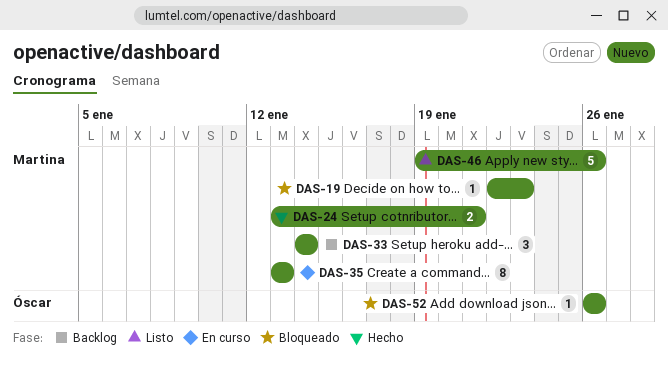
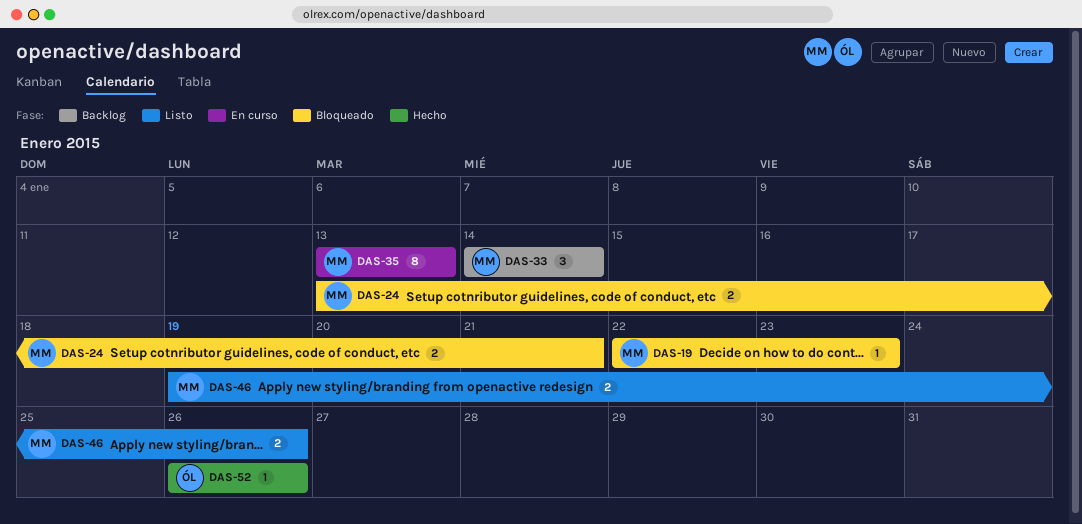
DAS-24, status: Hecho -> Bloqueado
DAS-46, estimate: 5 -> 2
DAS-52, status: Bloqueado -> Hecho

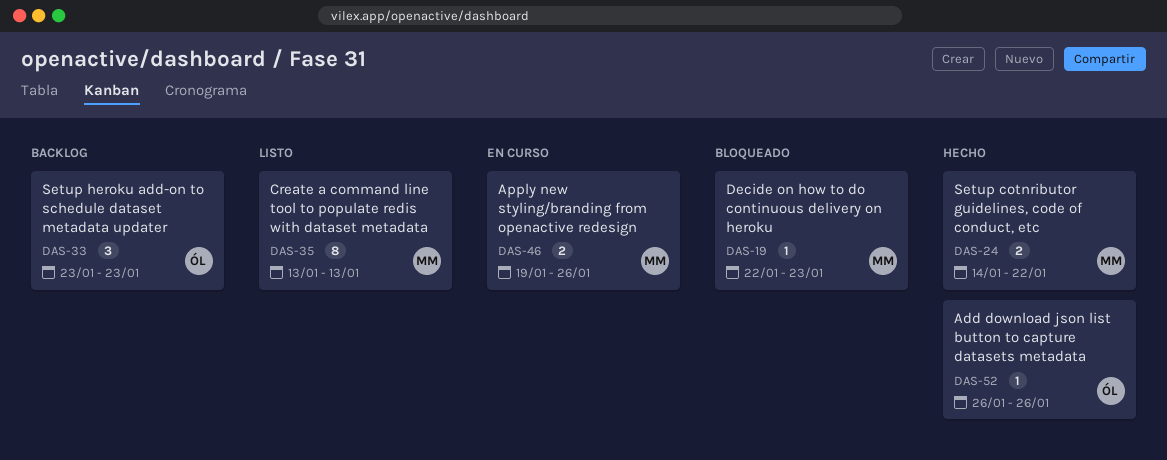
DAS-24, status: Bloqueado -> Hecho
DAS-24, start: Jan 13 -> Jan 14
DAS-24, due: Jan 21 -> Jan 22
DAS-33, owner: MM -> ÓL
DAS-33, start: Jan 14 -> Jan 23
DAS-33, due: Jan 14 -> Jan 23
DAS-35, status: En curso -> Listo
DAS-46, status: Listo -> En curso

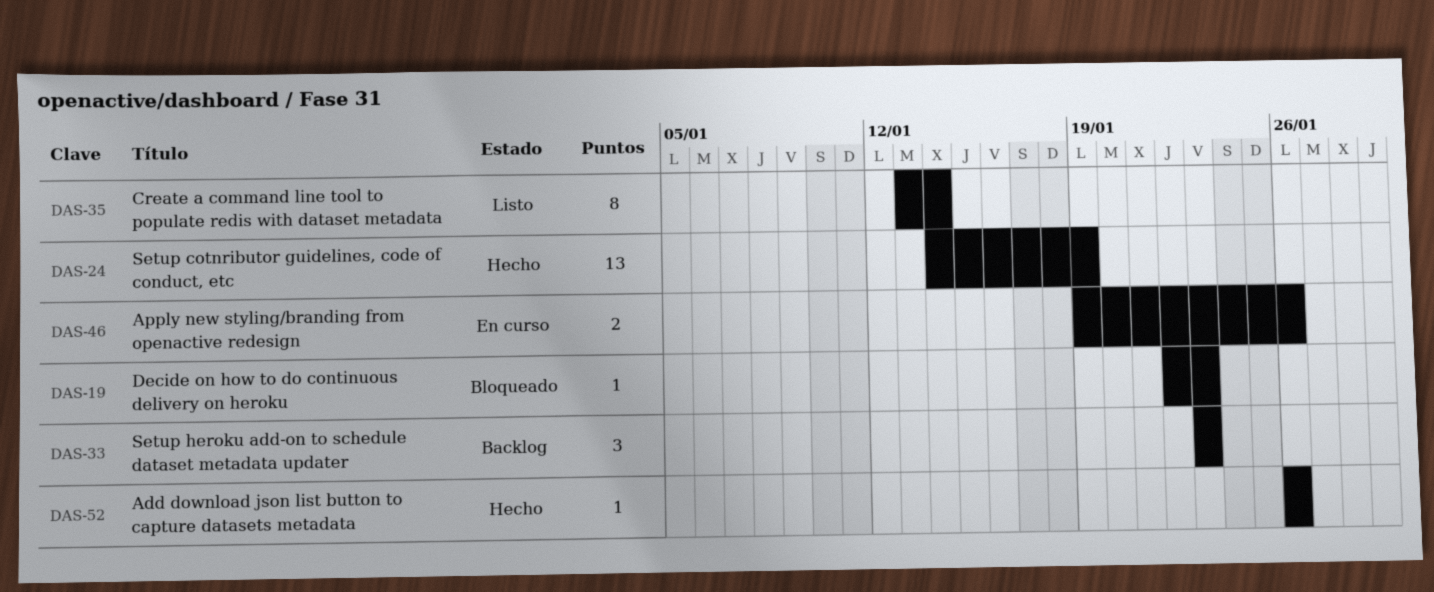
DAS-24, estimate: 2 -> 13
DAS-24, due: Jan 22 -> Jan 19
DAS-35, due: Jan 13 -> Jan 14

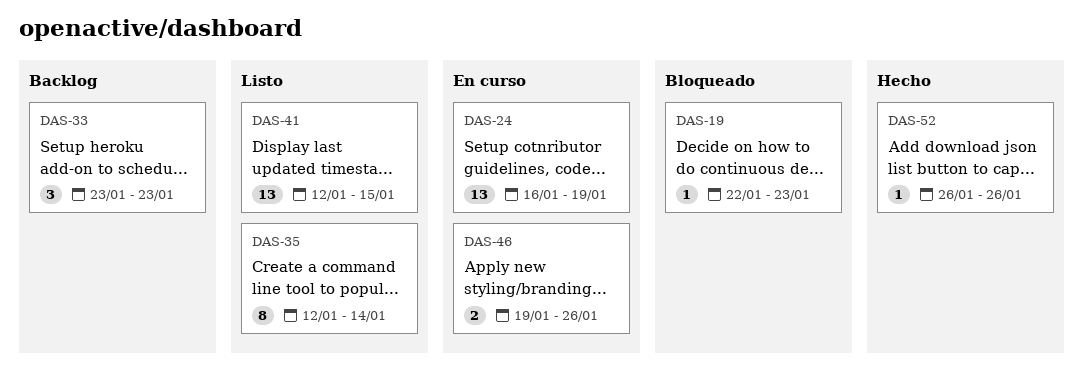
DAS-24, status: Hecho -> En curso
DAS-24, start: Jan 14 -> Jan 16
DAS-35, start: Jan 13 -> Jan 12
DAS-41: none -> present

